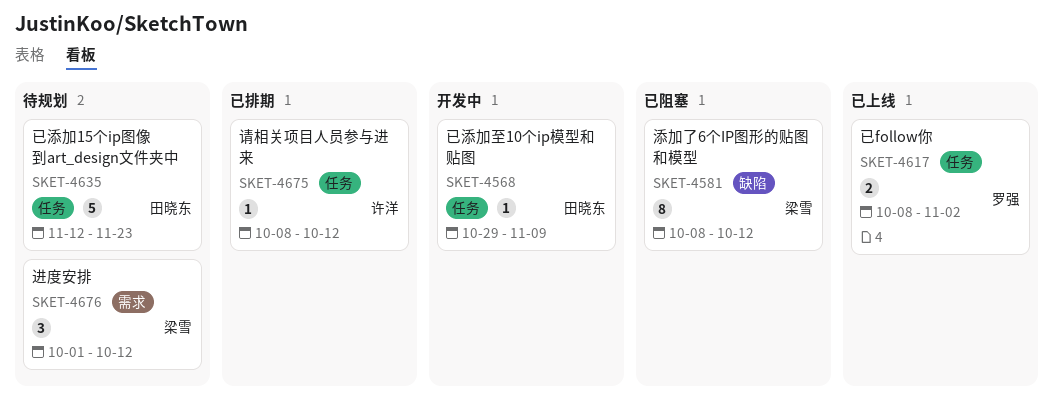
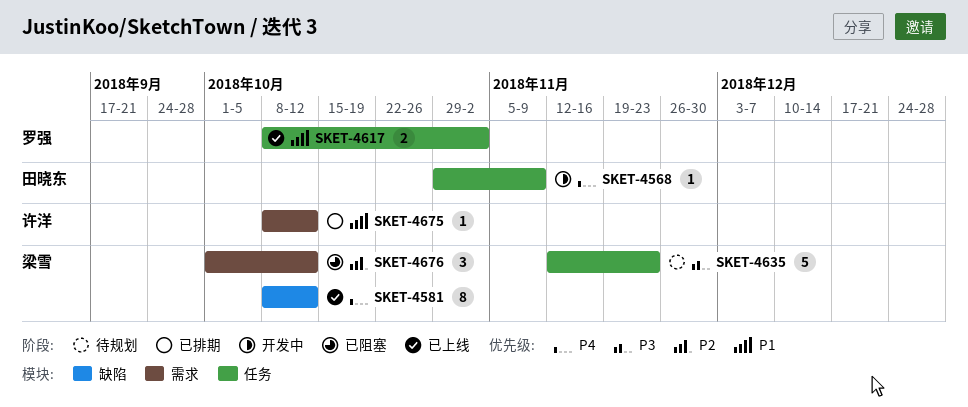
SKET-4581, status: 已阻塞 -> 已上线
SKET-4635, owner: 田晓东 -> 梁雪
SKET-4675, label: 任务 -> 需求
SKET-4676, status: 待规划 -> 已阻塞

